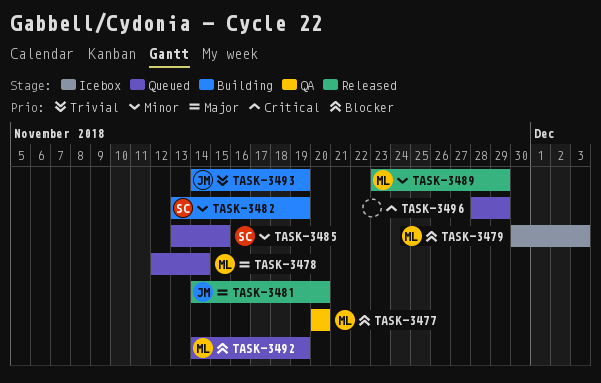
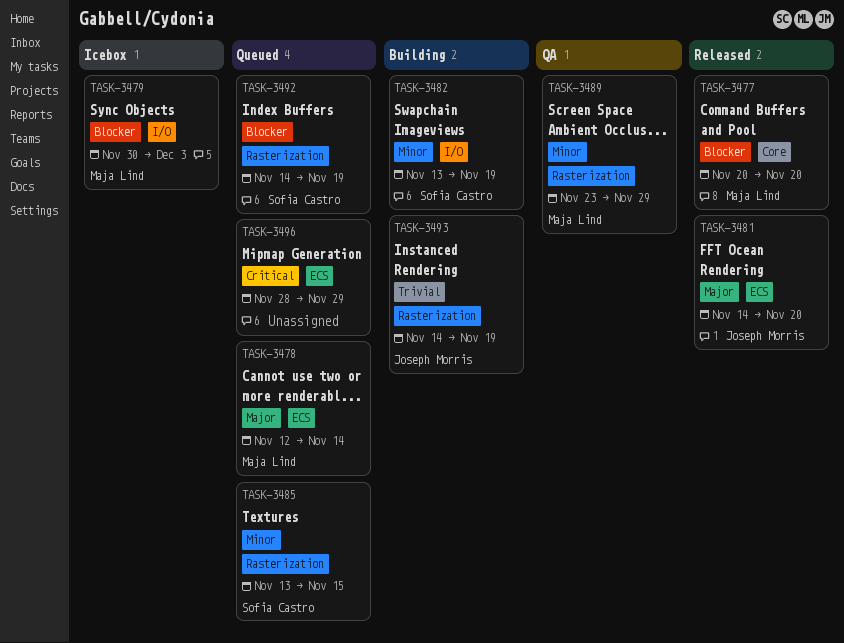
TASK-3477, status: QA -> Released
TASK-3489, status: Released -> QA
TASK-3492, owner: Maja Lind -> Sofia Castro

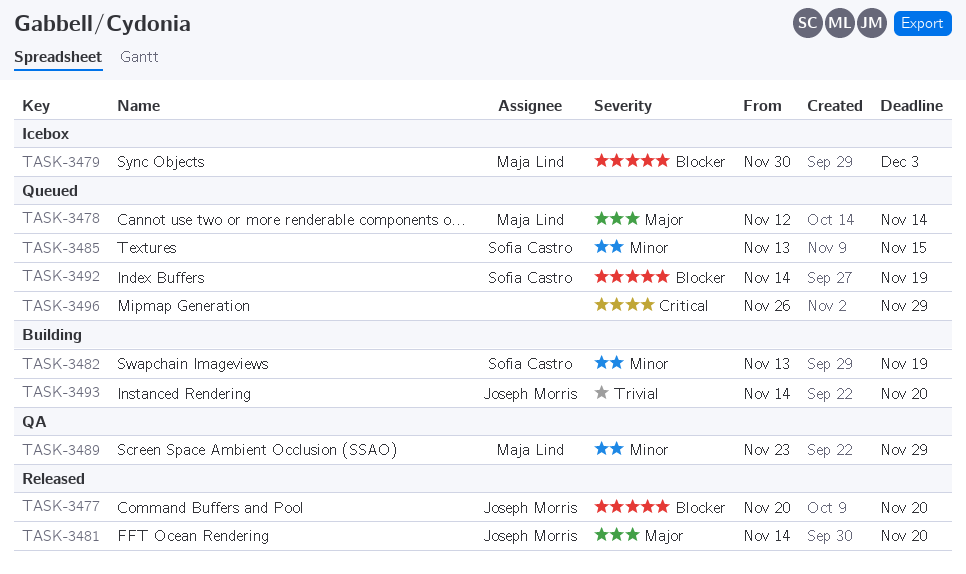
TASK-3477, owner: Maja Lind -> Joseph Morris
TASK-3493, due: Nov 19 -> Nov 20
TASK-3496, start: Nov 28 -> Nov 26

